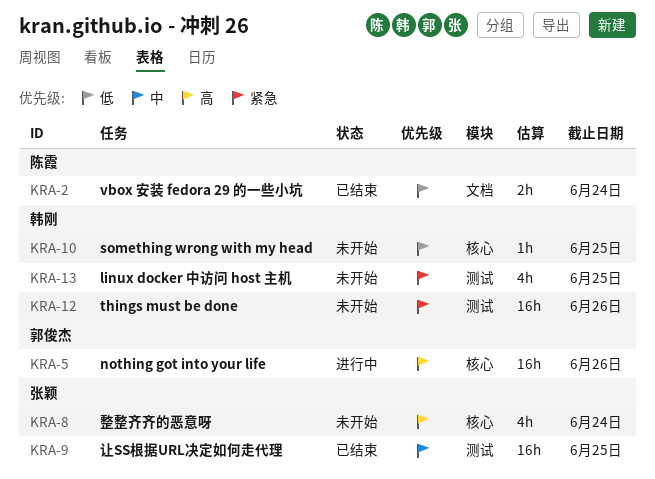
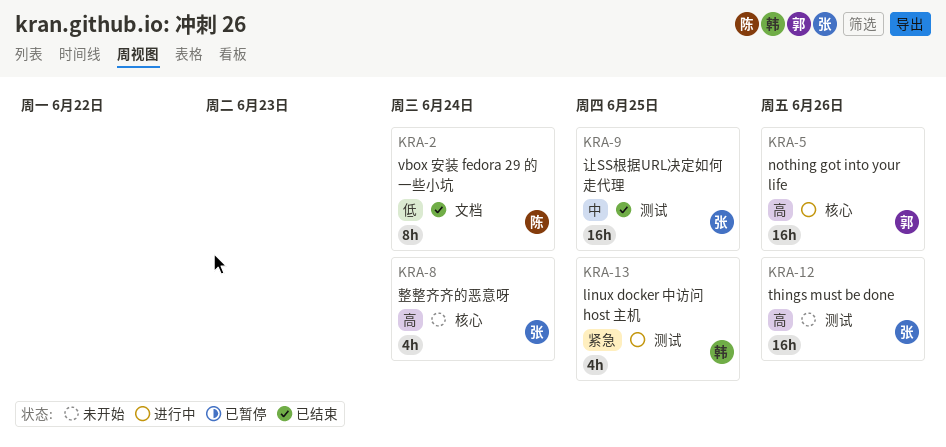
KRA-2, estimate: 2h -> 8h
KRA-10: present -> none
KRA-12, owner: 韩刚 -> 张颖
KRA-12, priority: 紧急 -> 高
KRA-13, status: 未开始 -> 进行中

